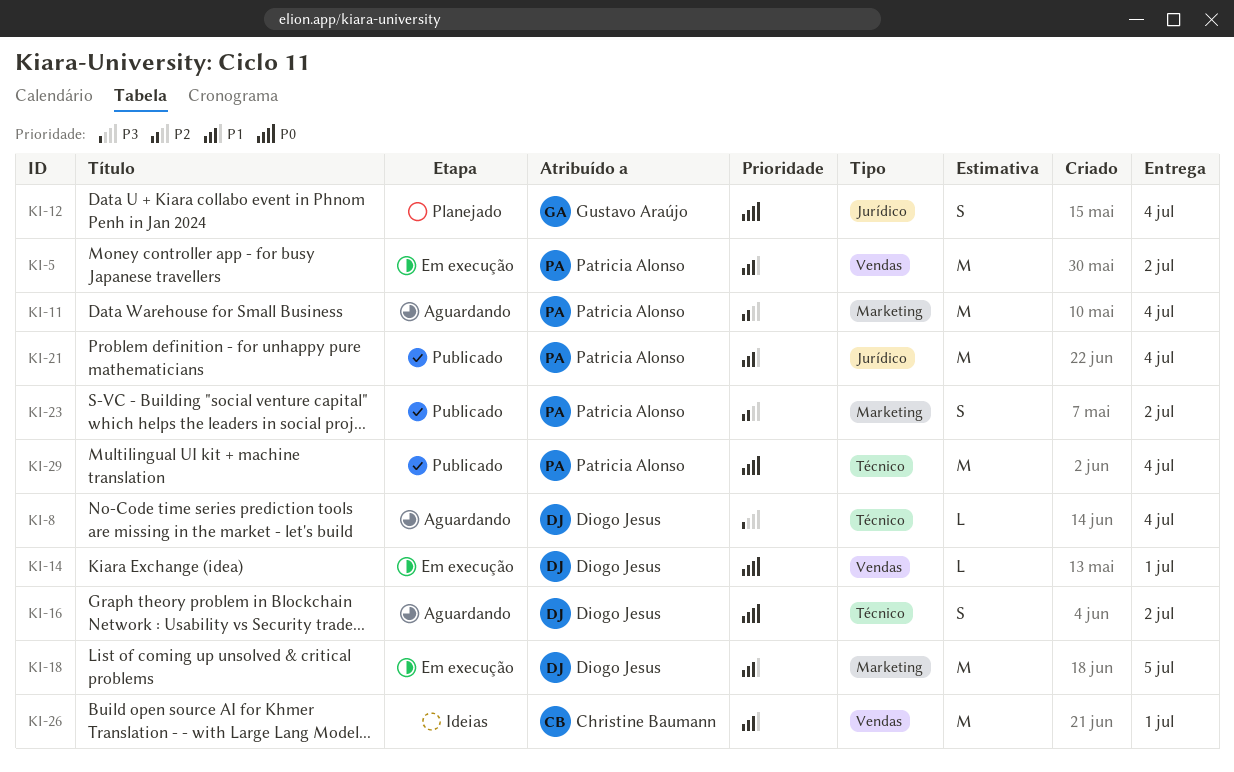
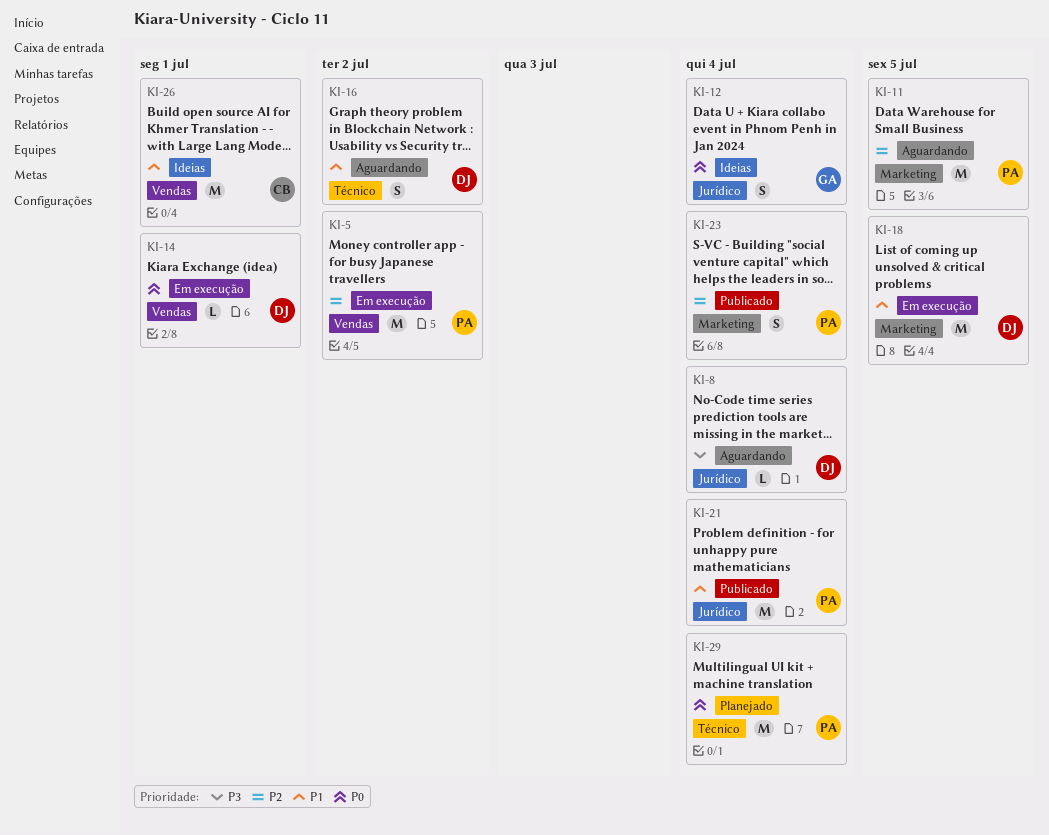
KI-5, priority: P1 -> P2
KI-8, label: Técnico -> Jurídico
KI-11, due: Jul 4 -> Jul 5
KI-12, status: Planejado -> Ideias
KI-16, priority: P0 -> P1
KI-23, due: Jul 2 -> Jul 4
KI-29, status: Publicado -> Planejado

